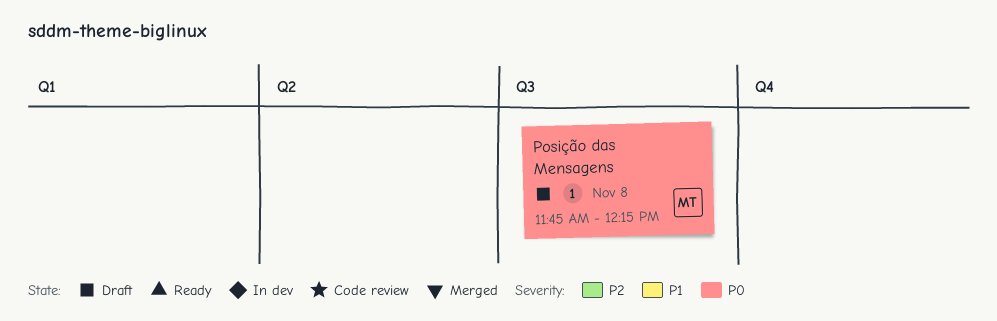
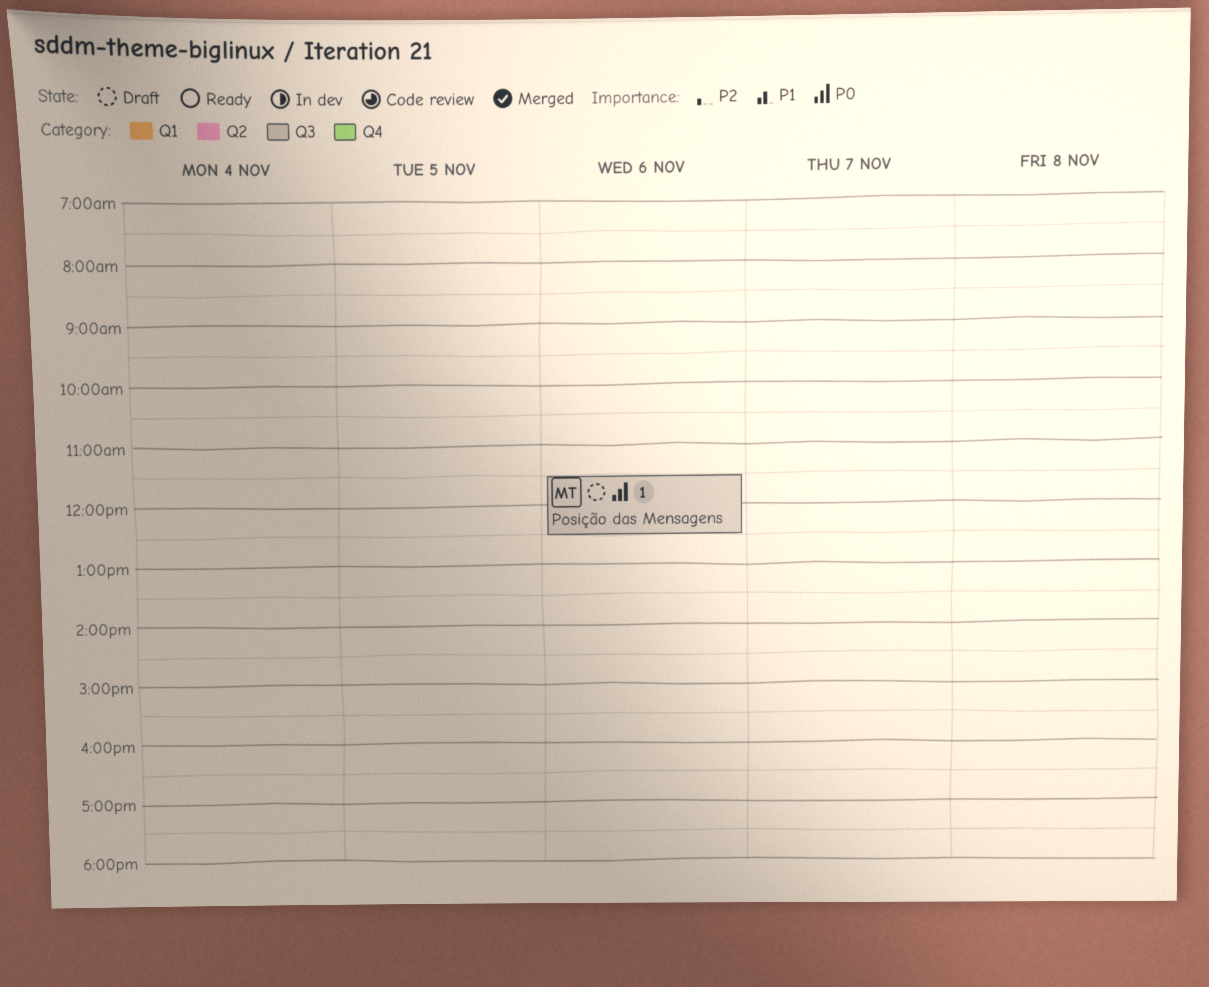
Posição das Mensagens, day: Nov 8 -> Nov 6
Posição das Mensagens, begins: 11:45 -> 11:30
Posição das Mensagens, ends: 12:15 -> 12:30

